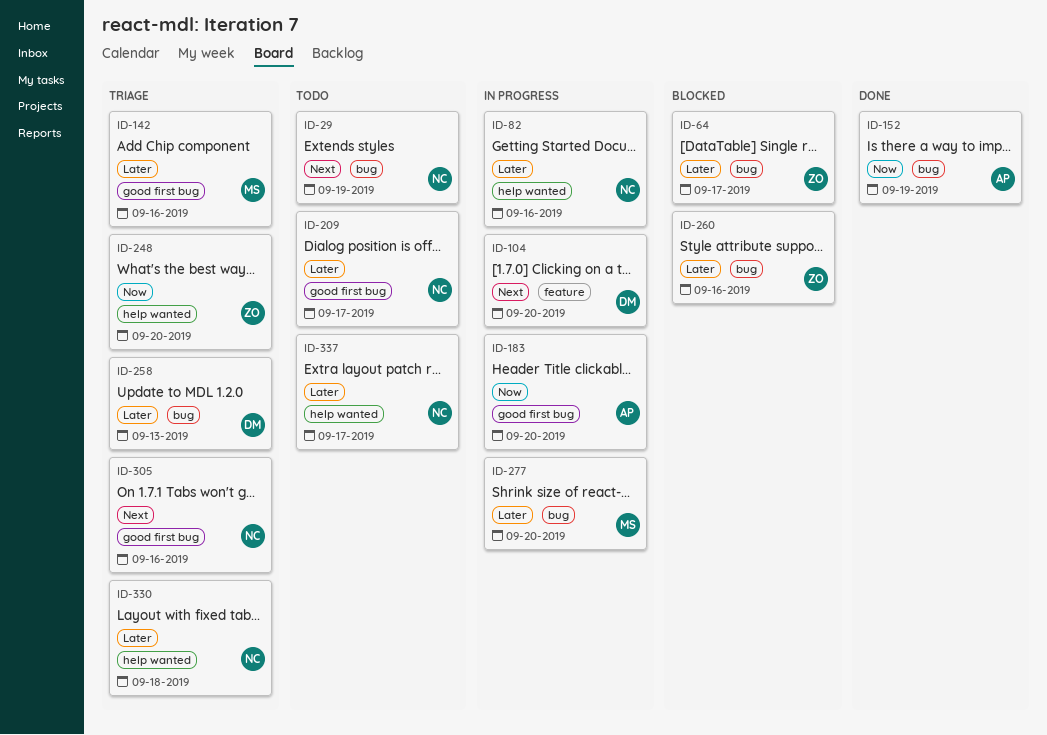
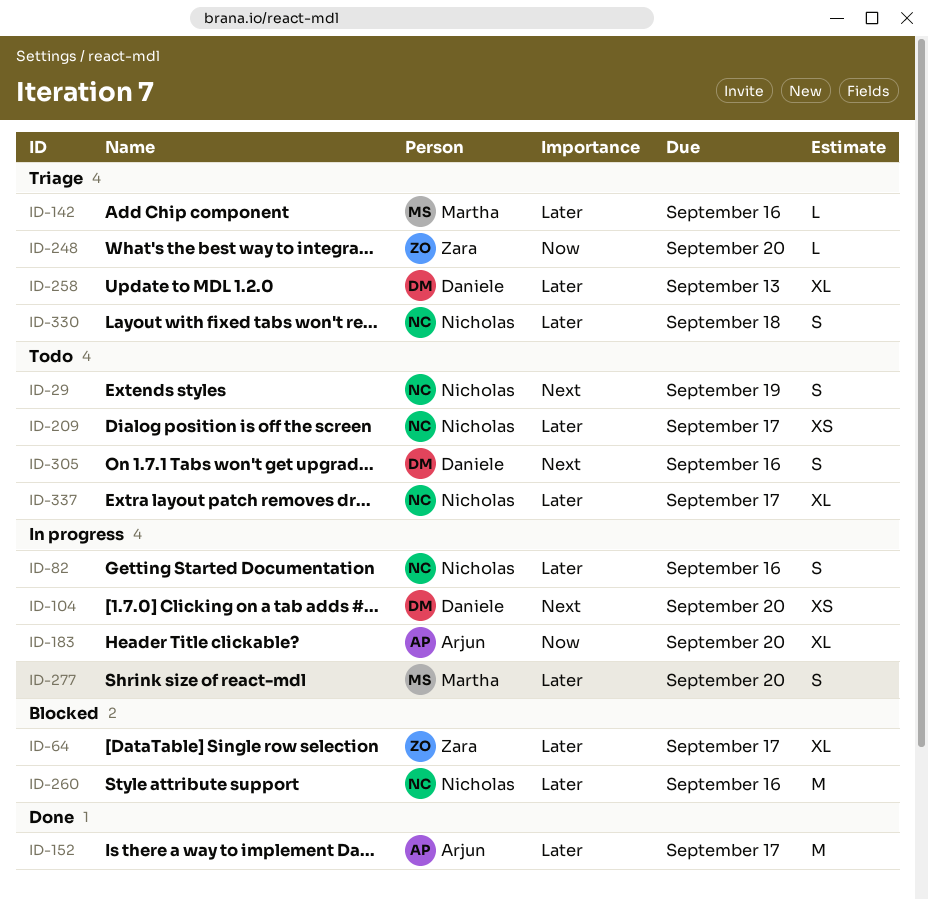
ID-152, priority: Now -> Later
ID-152, due: Sep 19 -> Sep 17
ID-260, owner: Zara -> Nicholas
ID-305, status: Triage -> Todo
ID-305, owner: Nicholas -> Daniele

